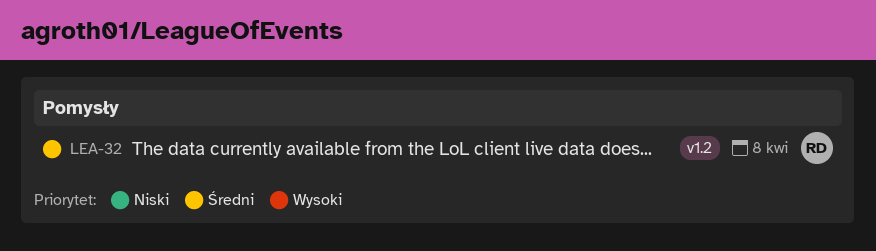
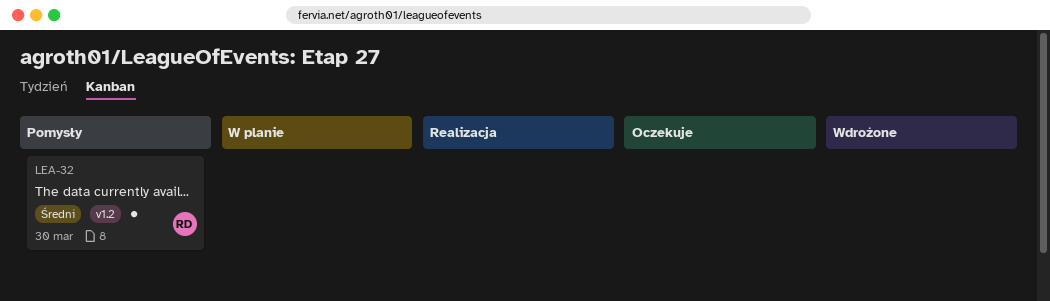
LEA-32, due: Apr 8 -> Mar 30

